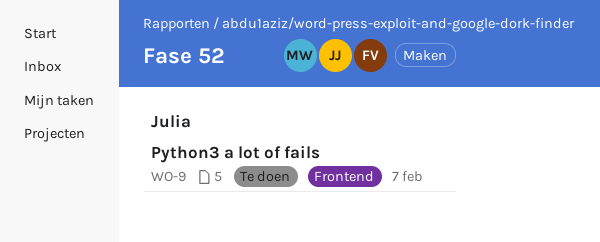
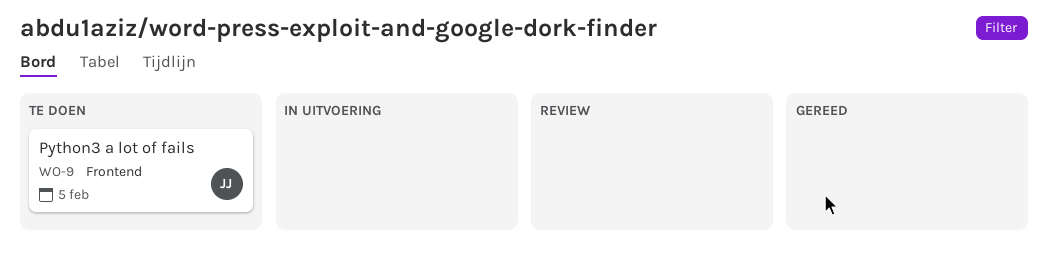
WO-9, due: Feb 7 -> Feb 5

